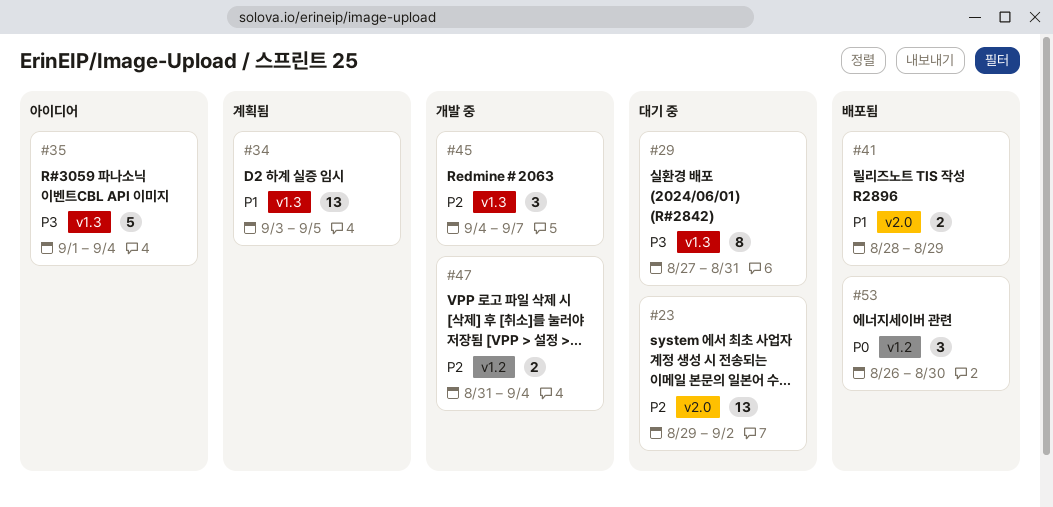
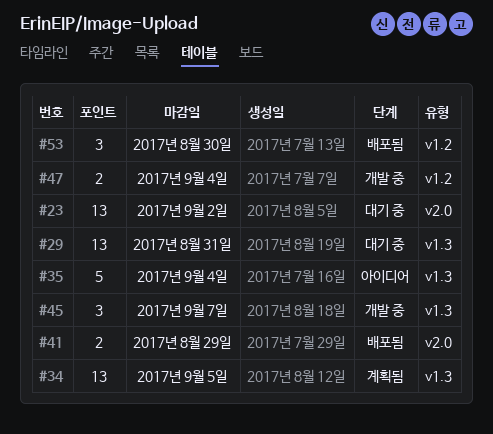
#29, estimate: 8 -> 13

